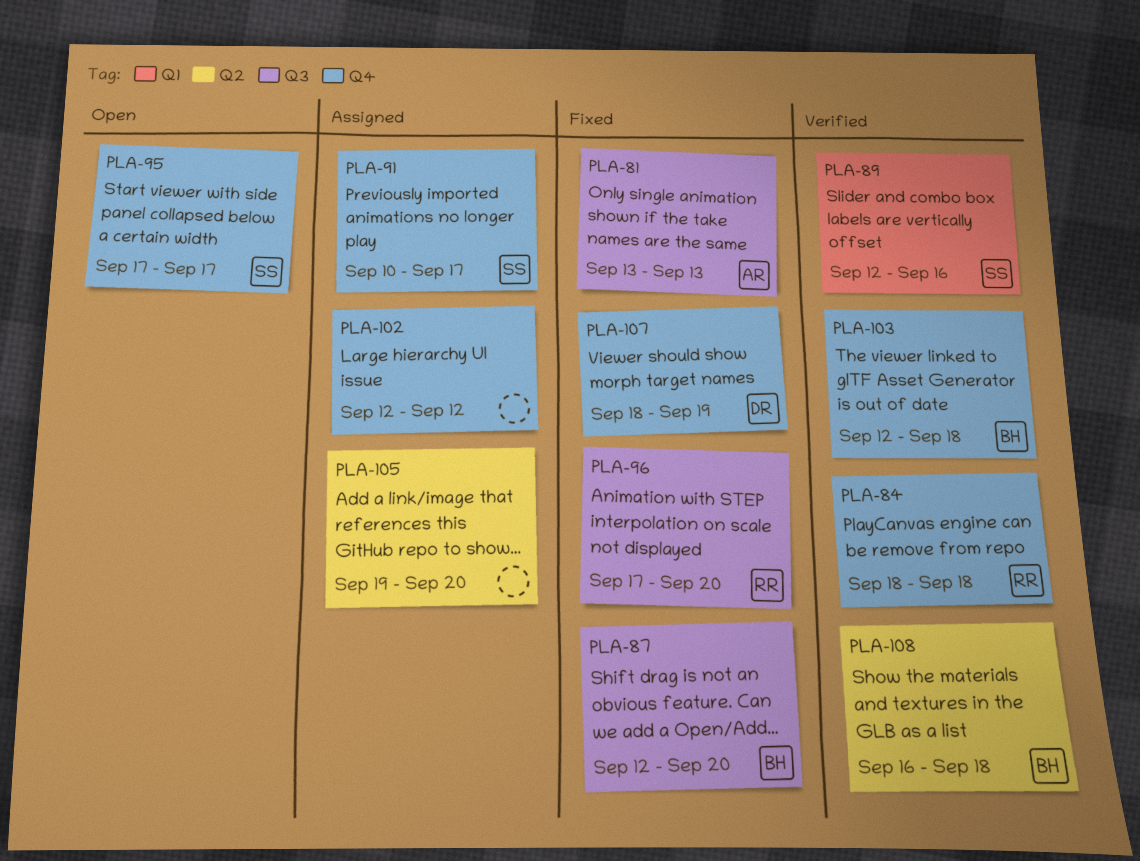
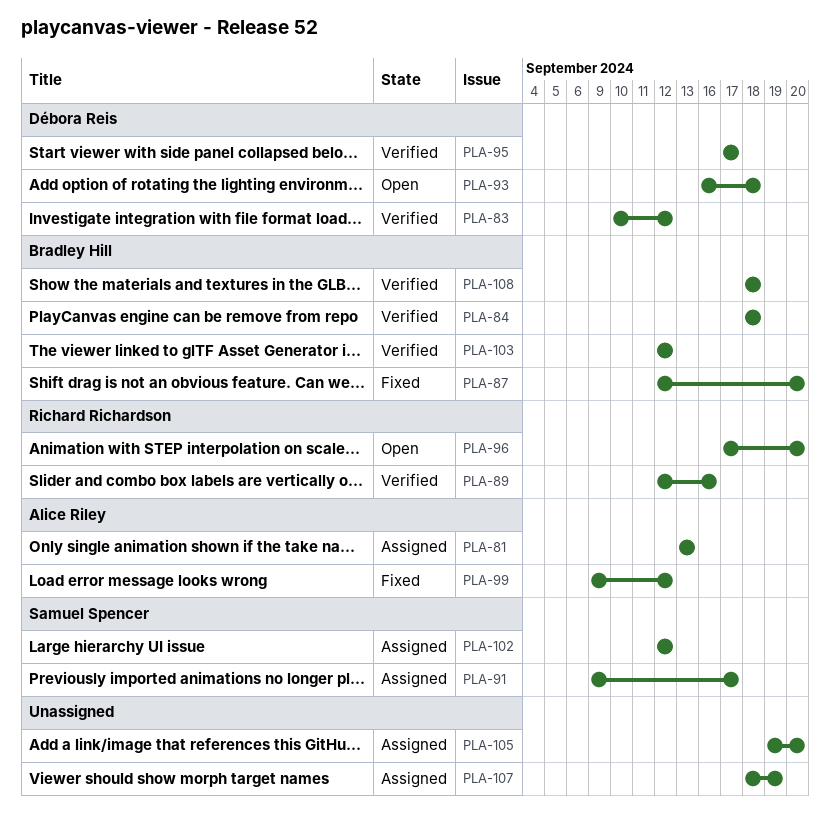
PLA-81, status: Fixed -> Assigned
PLA-83: none -> present
PLA-84, owner: Richard Richardson -> Bradley Hill
PLA-89, owner: Samuel Spencer -> Richard Richardson
PLA-91, start: Sep 10 -> Sep 9
PLA-93: none -> present
PLA-95, status: Open -> Verified
PLA-95, owner: Samuel Spencer -> Débora Reis
PLA-96, status: Fixed -> Open
PLA-99: none -> present
PLA-102, owner: none -> Samuel Spencer
PLA-103, due: Sep 18 -> Sep 12
PLA-107, status: Fixed -> Assigned
PLA-107, owner: Débora Reis -> none
PLA-108, start: Sep 16 -> Sep 18

